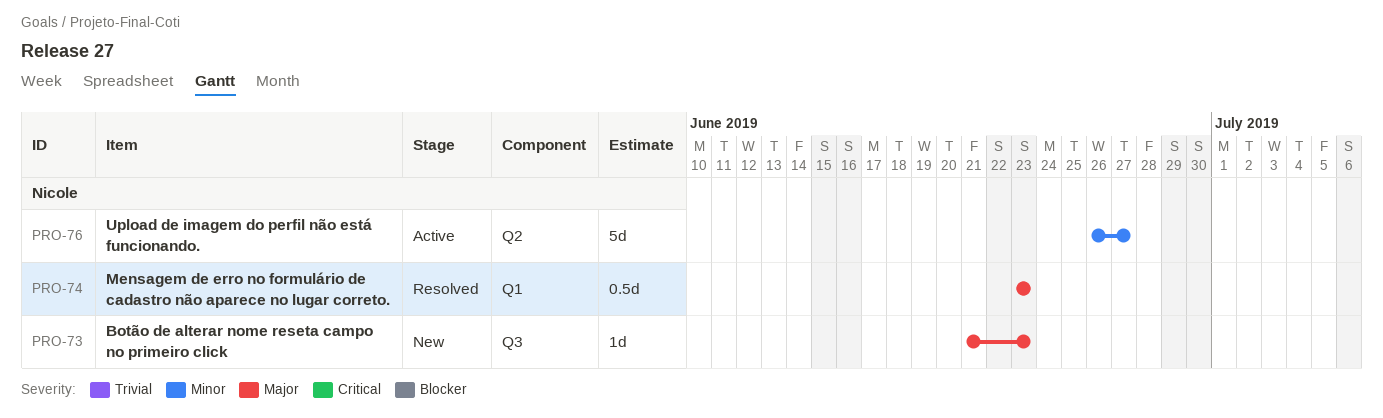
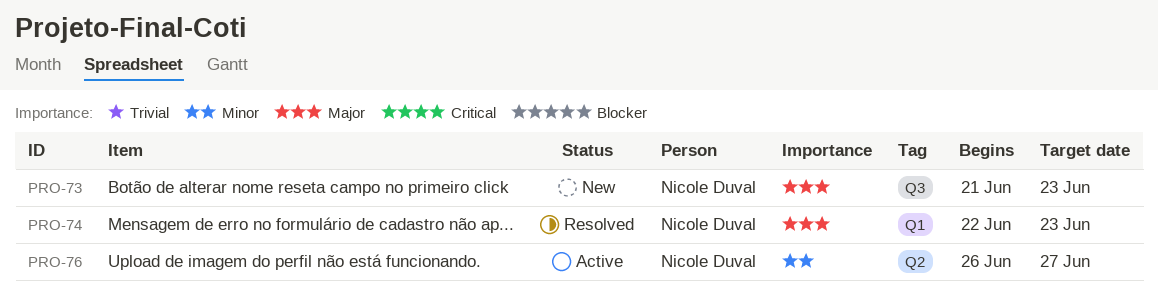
PRO-74, start: Jun 23 -> Jun 22

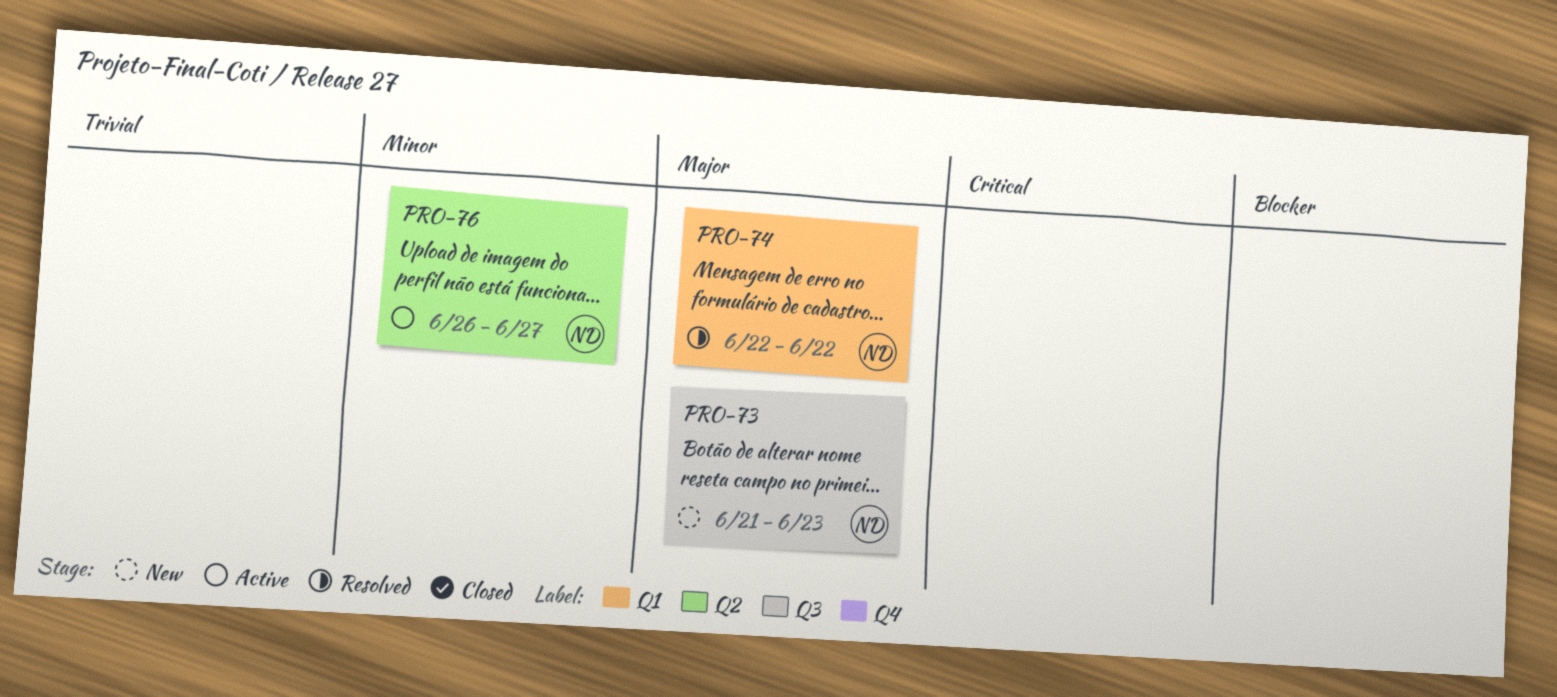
PRO-74, due: Jun 23 -> Jun 22

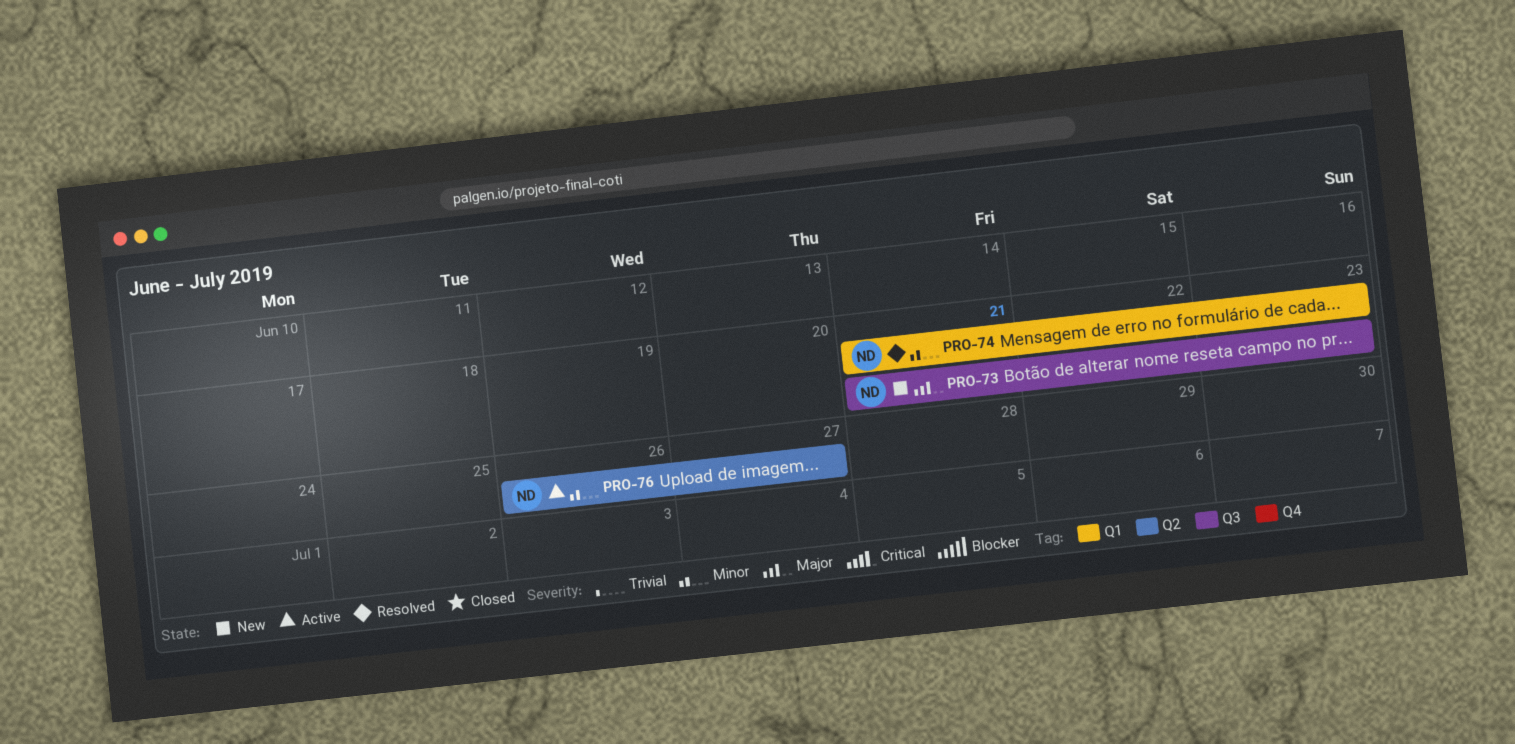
PRO-74, priority: Major -> Minor
PRO-74, start: Jun 22 -> Jun 21
PRO-74, due: Jun 22 -> Jun 23

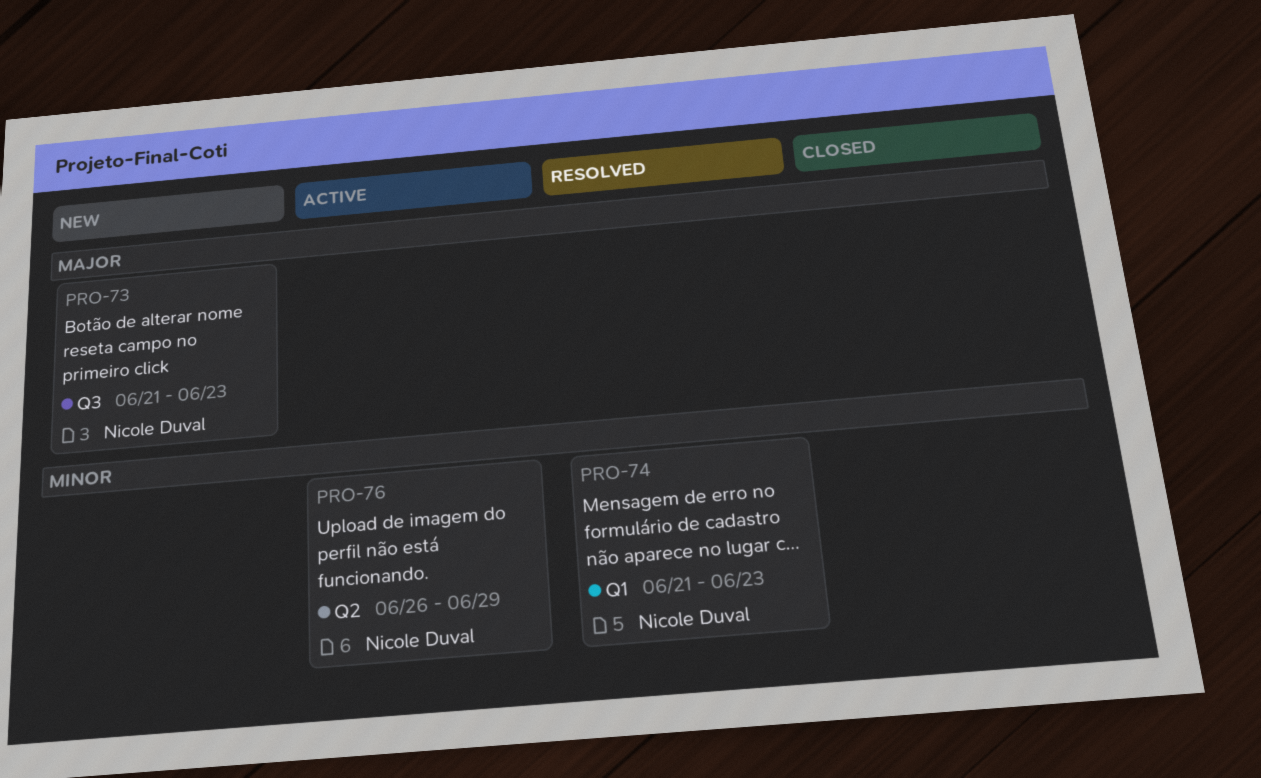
PRO-76, due: Jun 27 -> Jun 29

